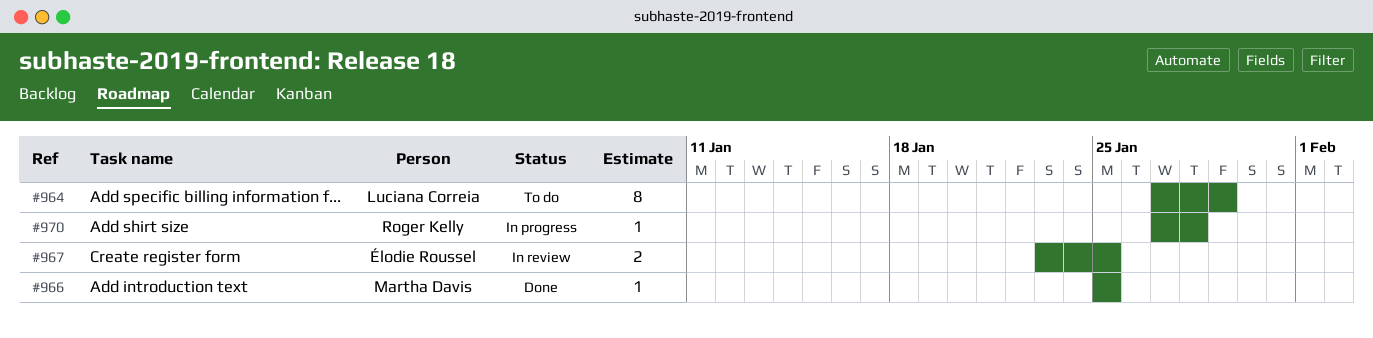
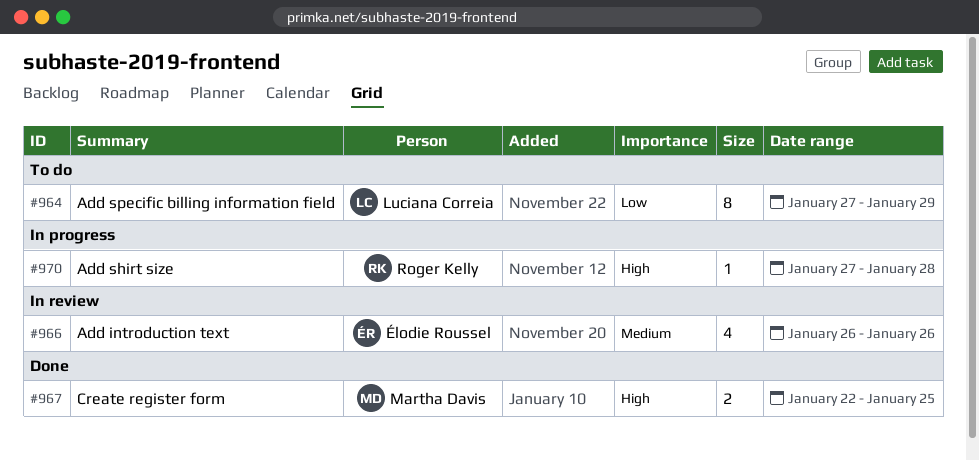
#966, status: Done -> In review
#966, owner: Martha Davis -> Élodie Roussel
#966, estimate: 1 -> 4
#966, start: Jan 25 -> Jan 26
#966, due: Jan 25 -> Jan 26
#967, status: In review -> Done
#967, owner: Élodie Roussel -> Martha Davis
#967, start: Jan 23 -> Jan 22

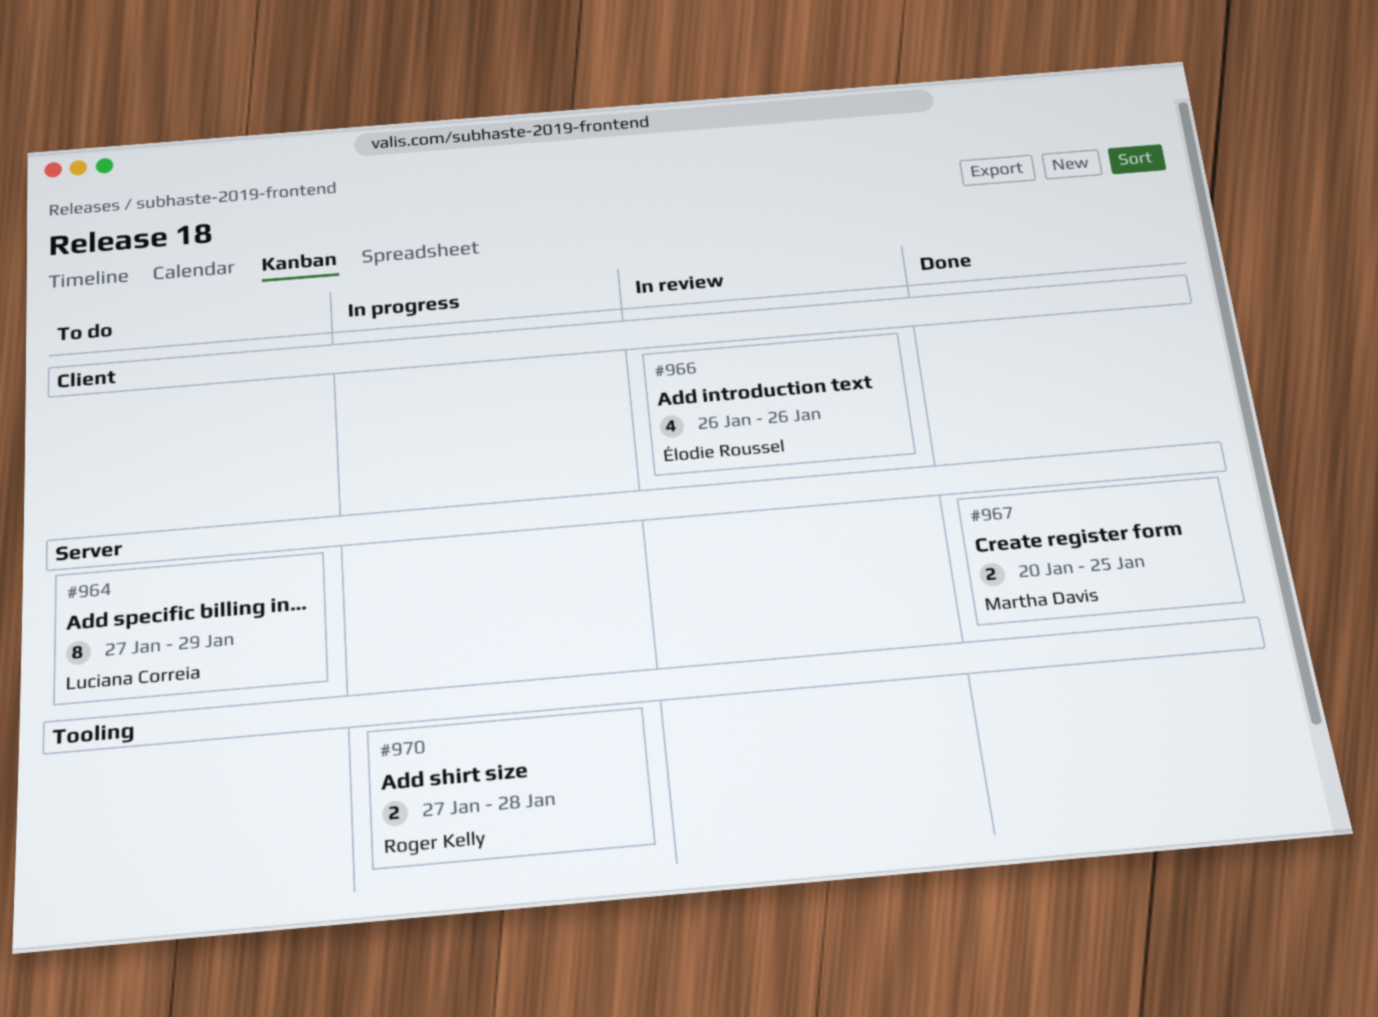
#967, start: Jan 22 -> Jan 20
#970, estimate: 1 -> 2

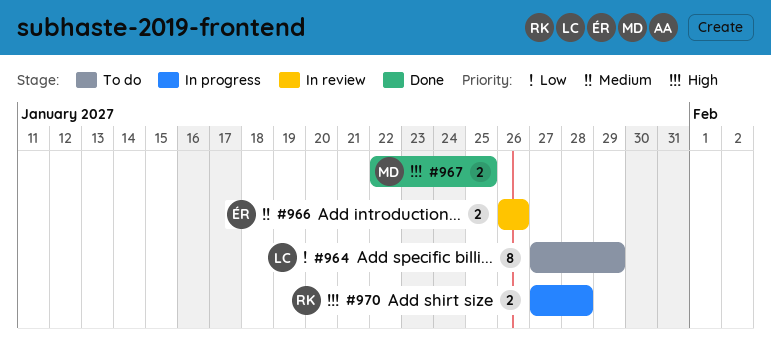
#966, estimate: 4 -> 2
#967, start: Jan 20 -> Jan 22

